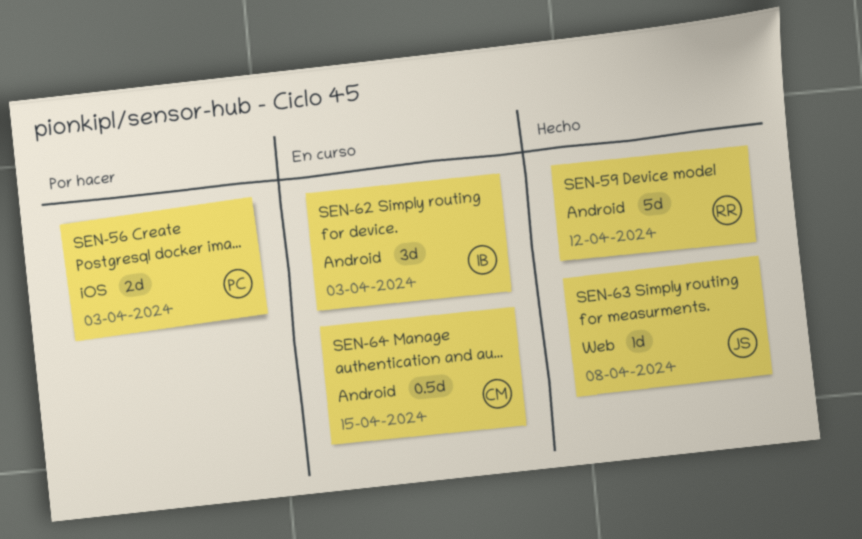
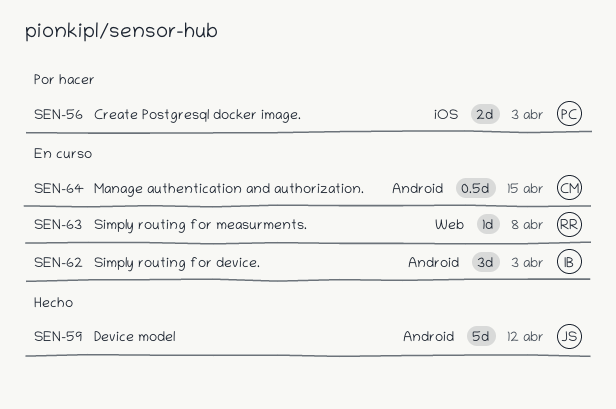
SEN-59, owner: RR -> JS
SEN-63, status: Hecho -> En curso
SEN-63, owner: JS -> RR

